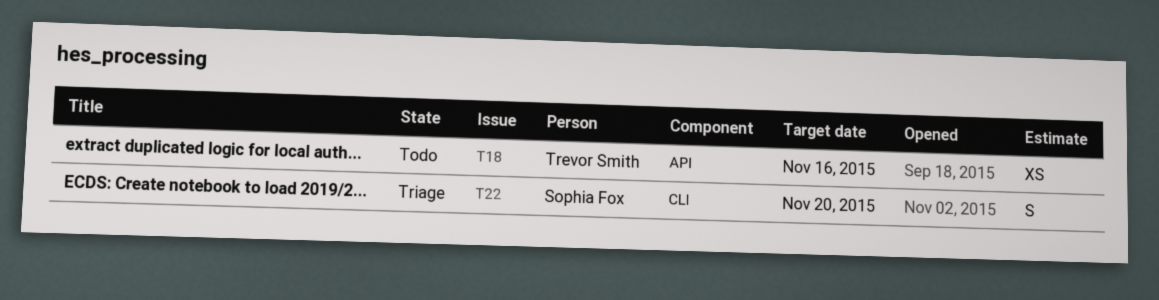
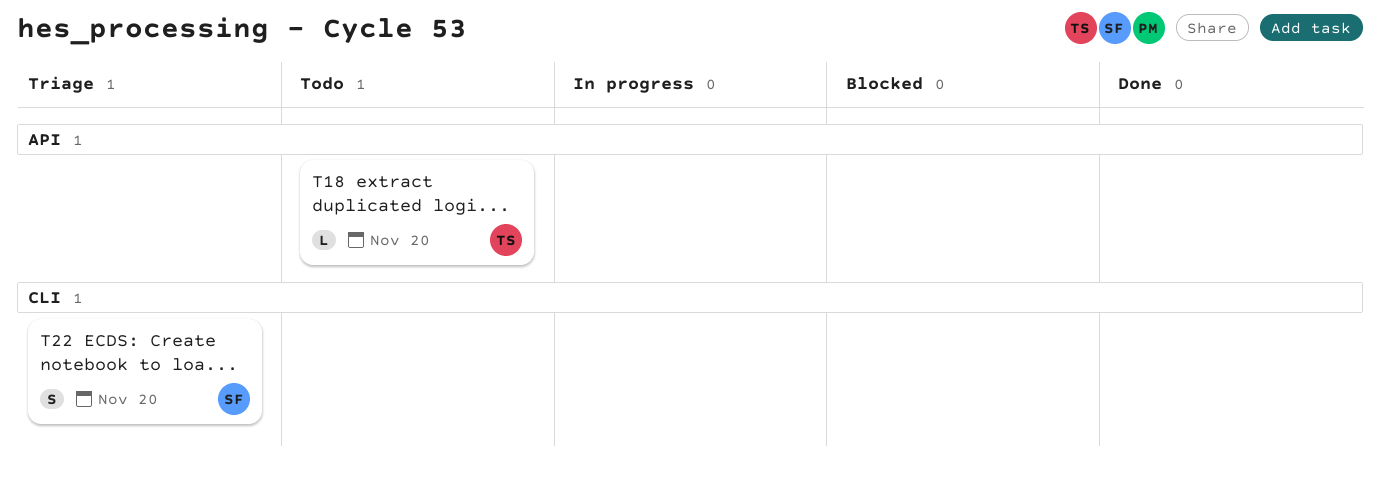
T18, estimate: XS -> L
T18, due: Nov 16 -> Nov 20

